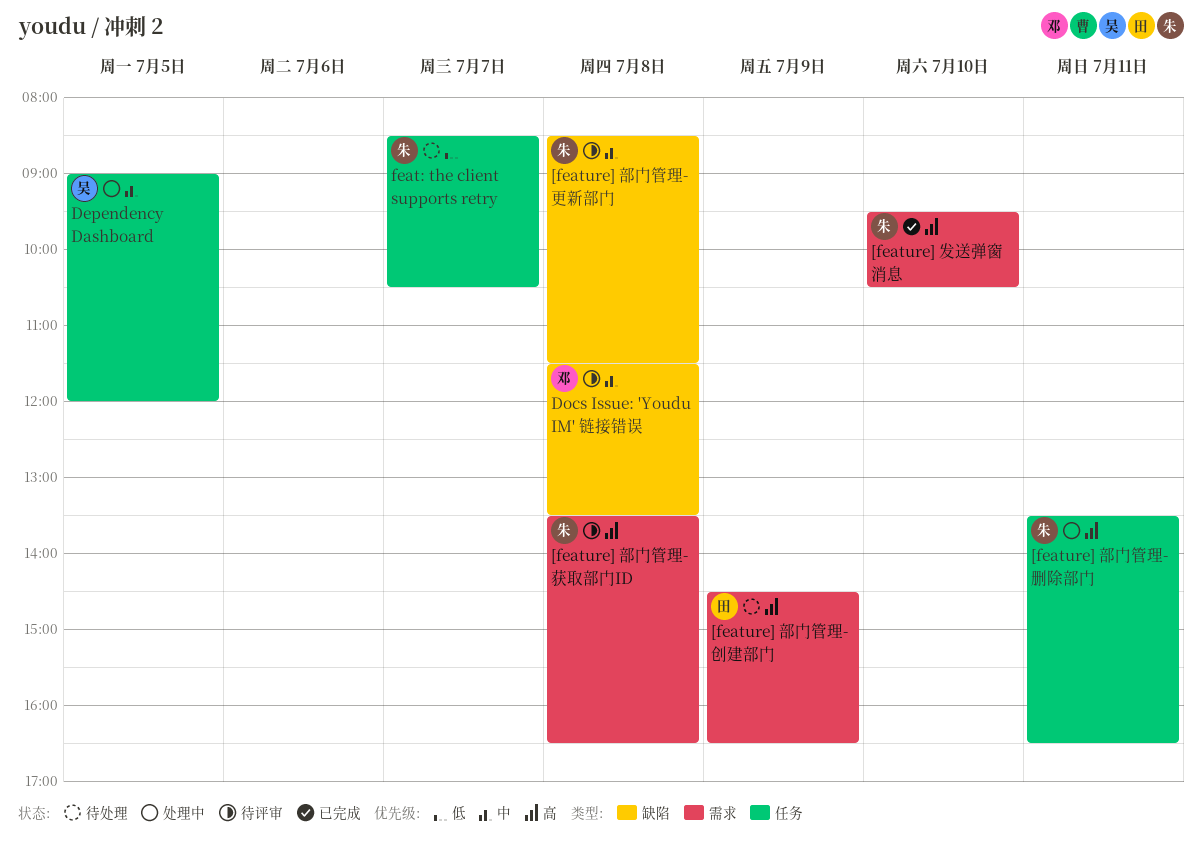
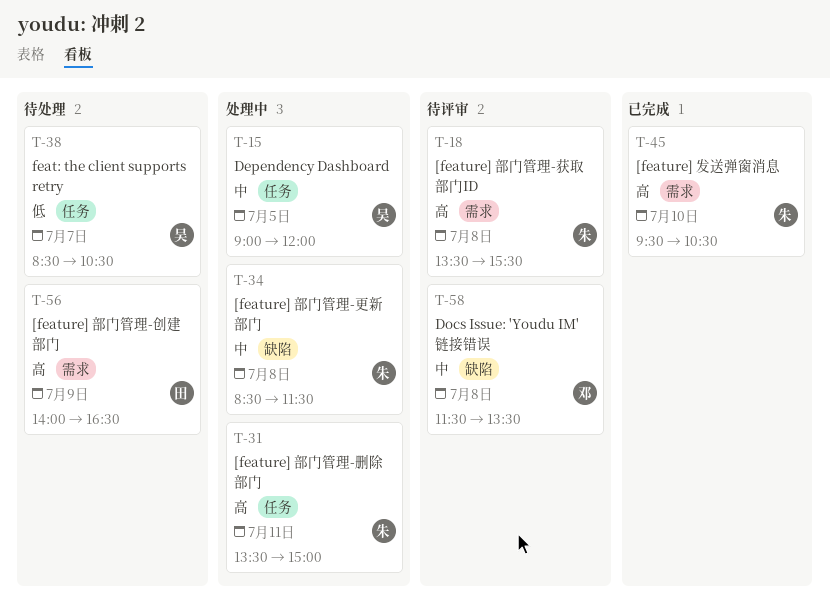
[feature] 部门管理-创建部门, begins: 14:30 -> 14:00
[feature] 部门管理-删除部门, ends: 16:30 -> 15:00
[feature] 部门管理-更新部门, status: 待评审 -> 处理中
[feature] 部门管理-获取部门ID, ends: 16:30 -> 15:30
feat: the client supports retry, owner: 朱 -> 吴

